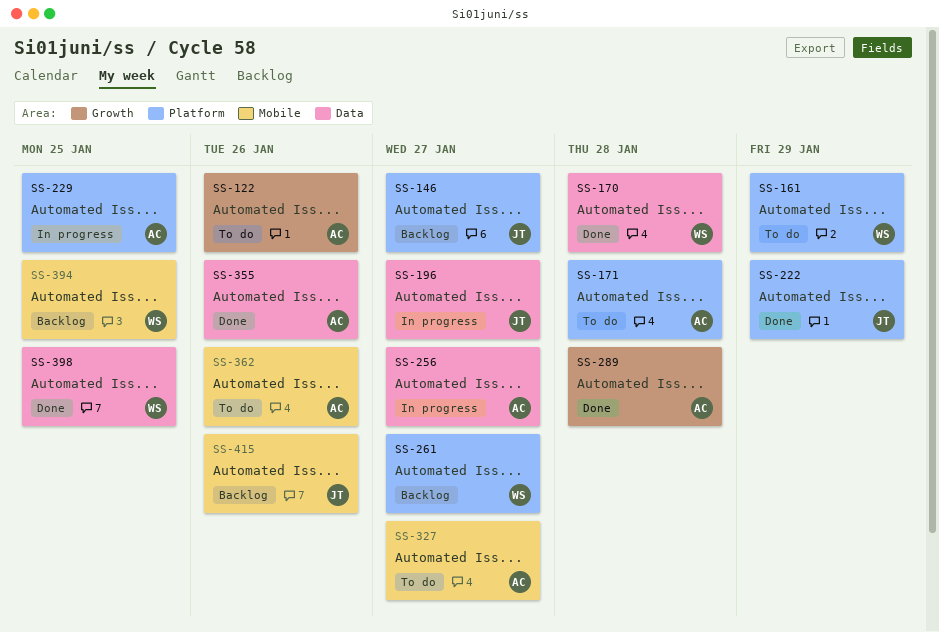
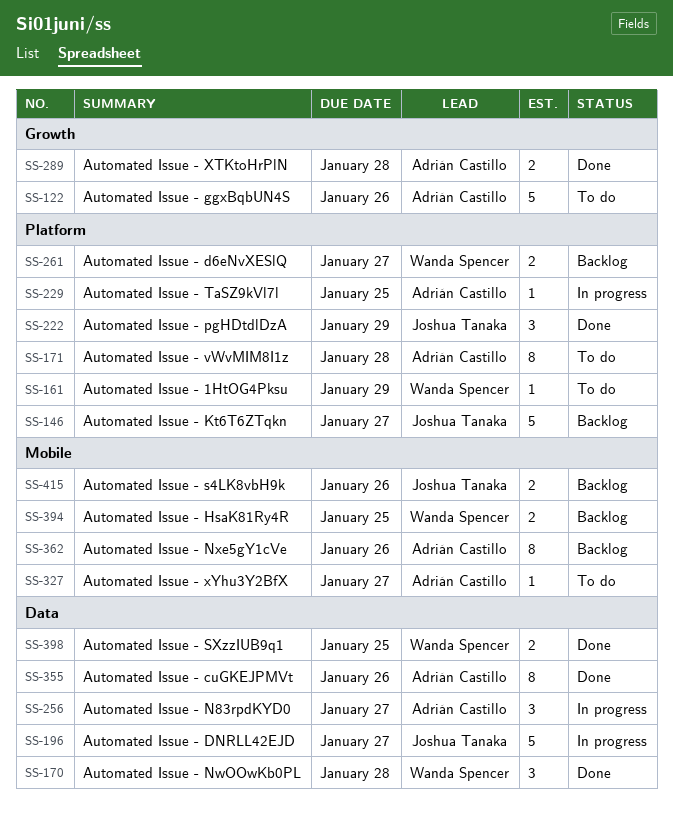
SS-362, status: To do -> Backlog

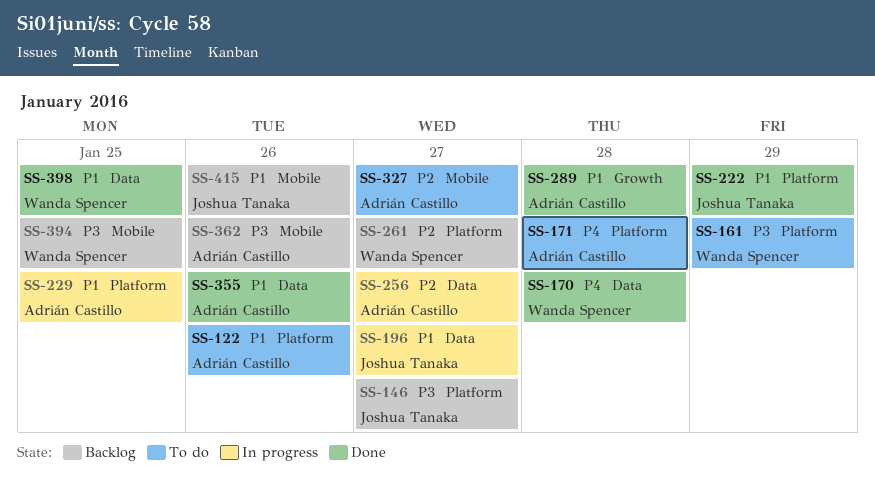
SS-122, label: Growth -> Platform

